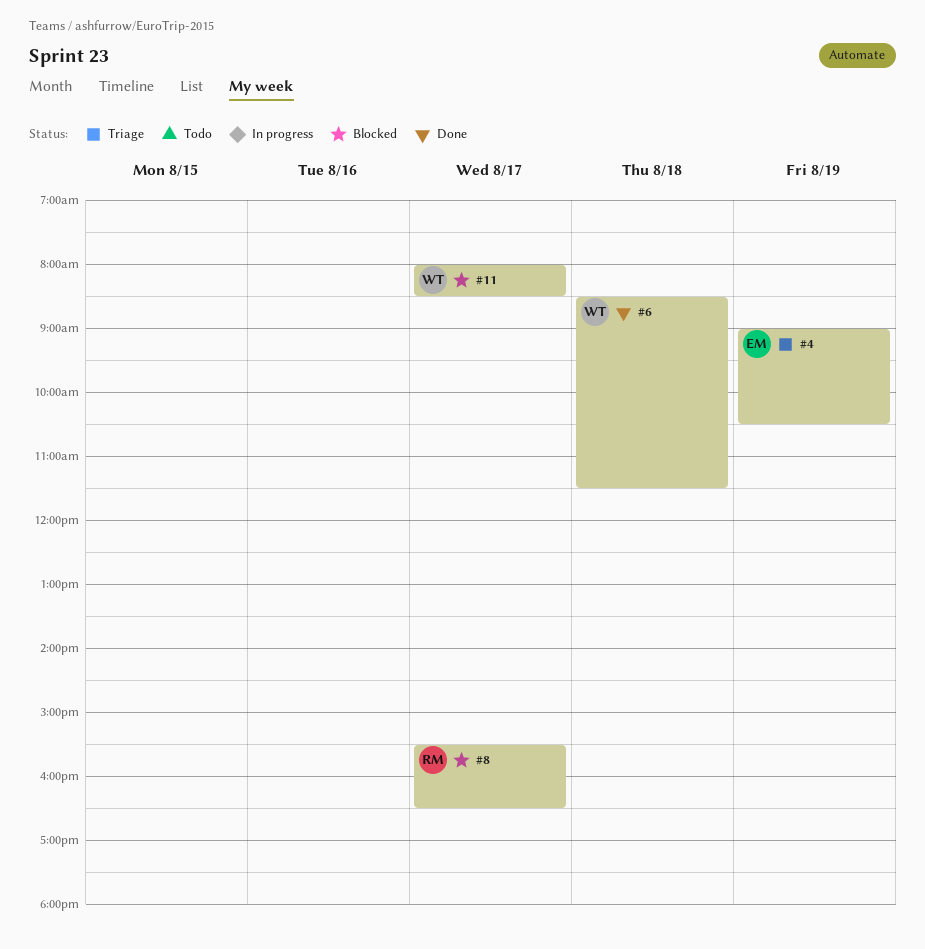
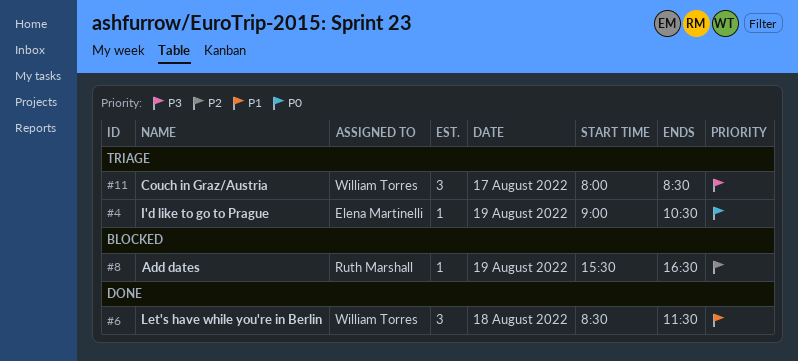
#8, day: Aug 17 -> Aug 19
#11, status: Blocked -> Triage

